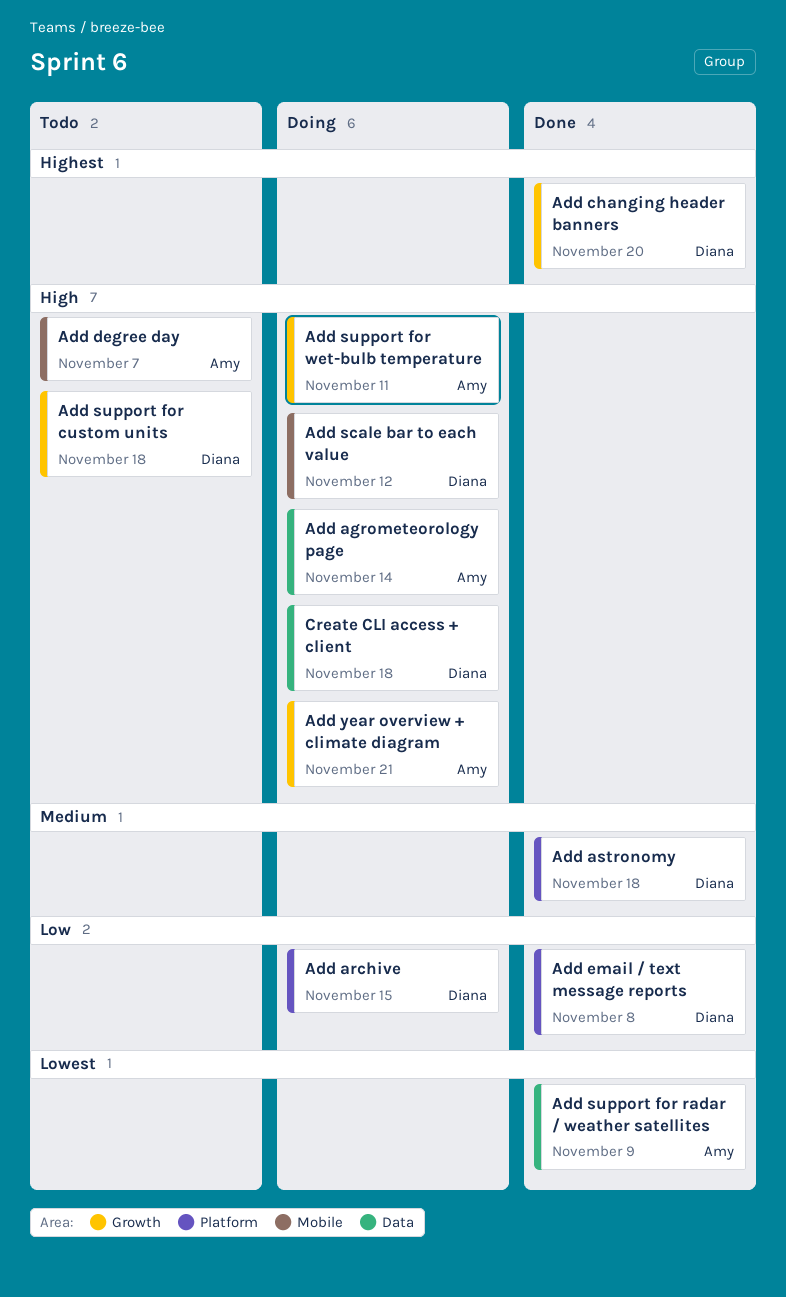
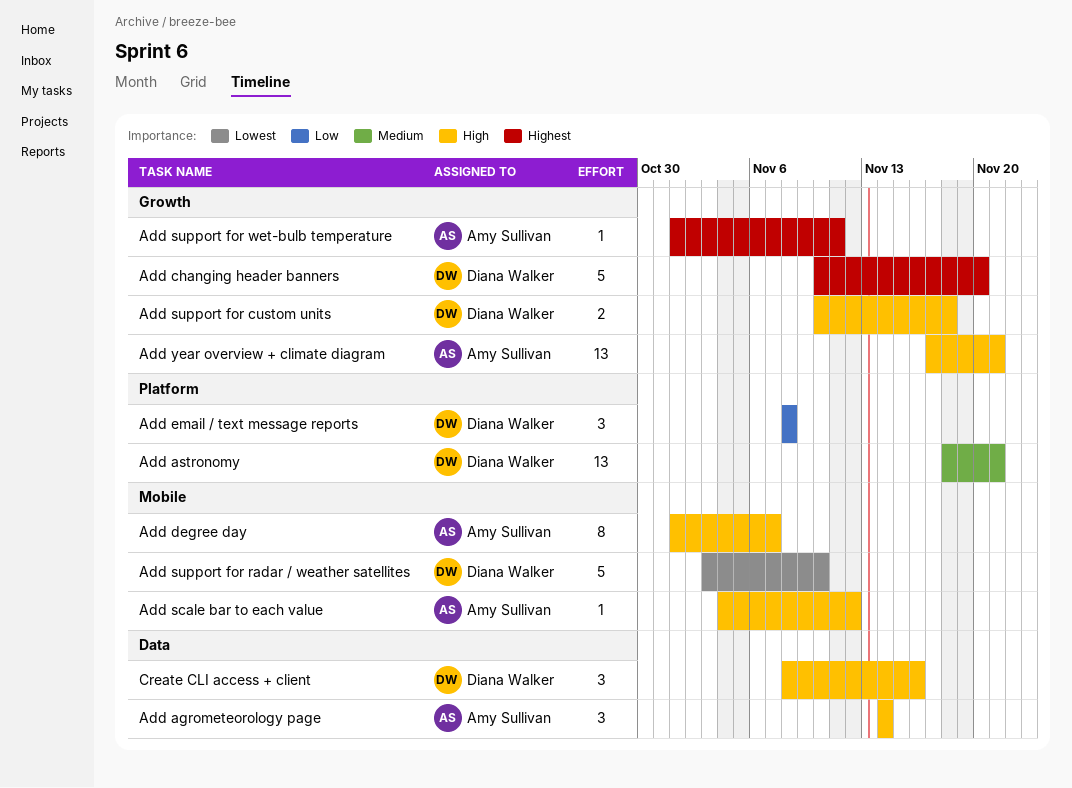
Add archive: present -> none
Add astronomy, due: Nov 18 -> Nov 21
Add scale bar to each value, owner: Diana Walker -> Amy Sullivan
Add support for radar / weather satellites, owner: Amy Sullivan -> Diana Walker
Add support for radar / weather satellites, label: Data -> Mobile
Add support for radar / weather satellites, due: Nov 9 -> Nov 10
Add support for wet-bulb temperature, priority: High -> Highest
Create CLI access + client, due: Nov 18 -> Nov 16

